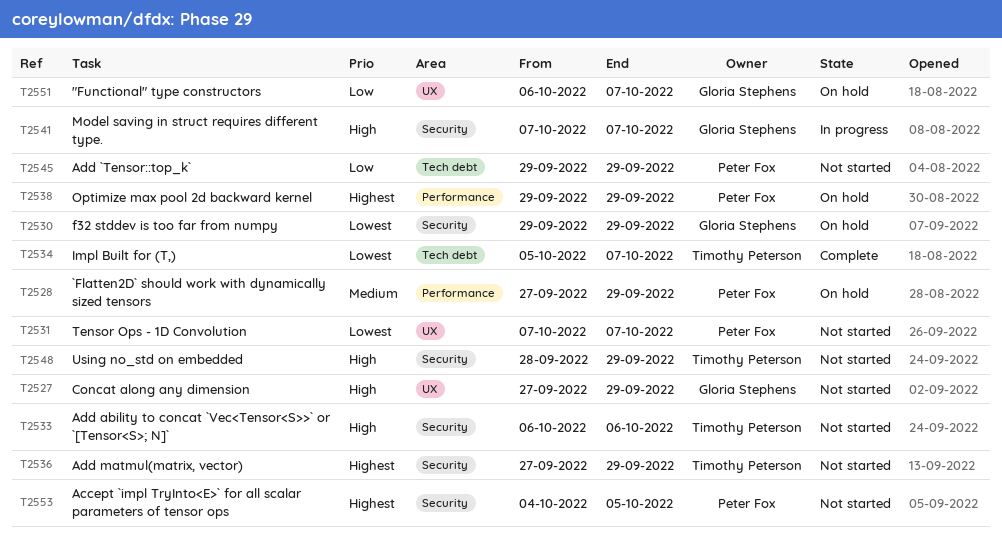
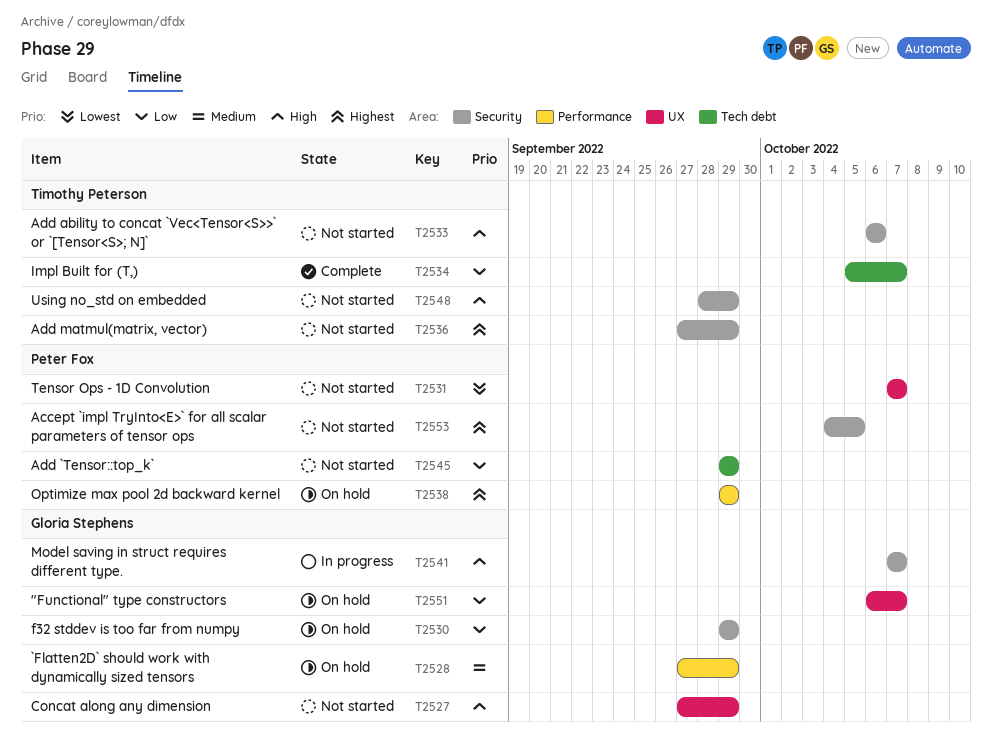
T2528, owner: Peter Fox -> Gloria Stephens
T2530, priority: Lowest -> Low
T2534, priority: Lowest -> Low

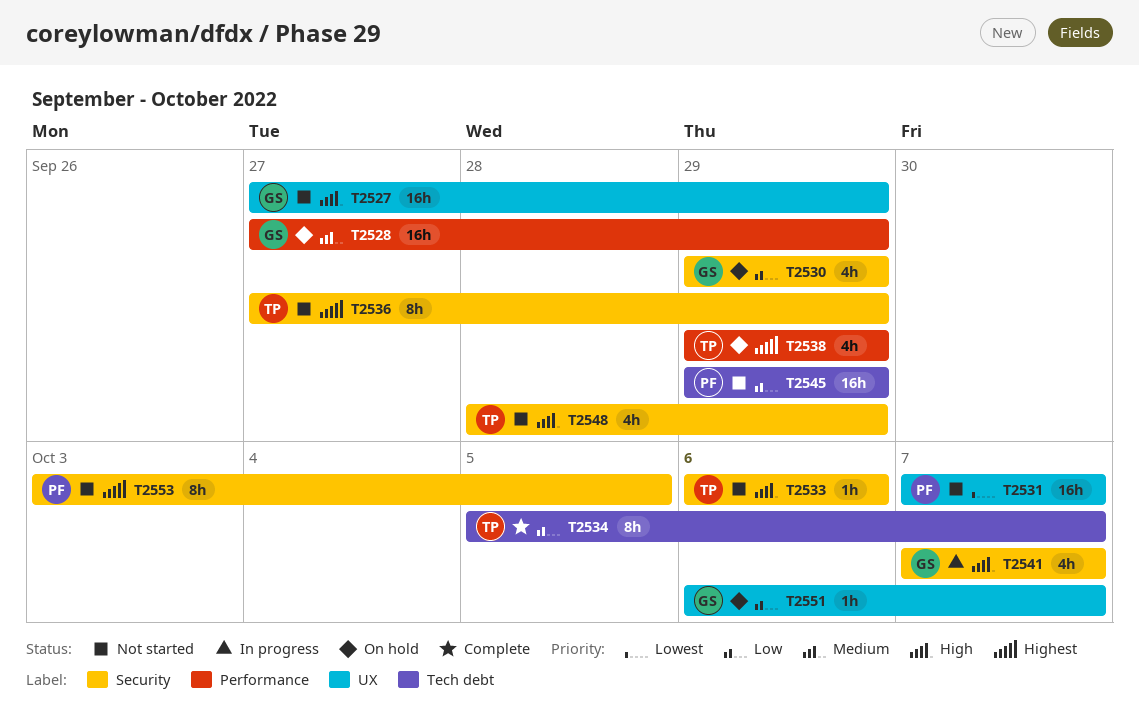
T2538, owner: Peter Fox -> Timothy Peterson
T2553, start: Oct 4 -> Oct 3

